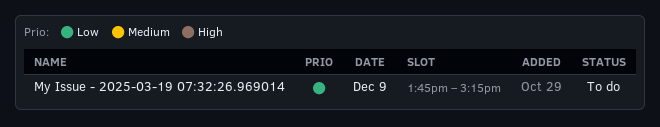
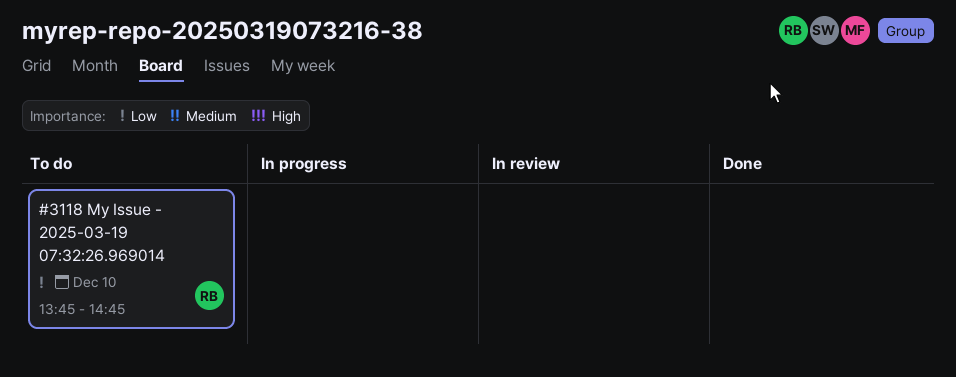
My Issue - 2025-03-19 07:32:26.969014, day: Dec 9 -> Dec 10
My Issue - 2025-03-19 07:32:26.969014, ends: 15:15 -> 14:45

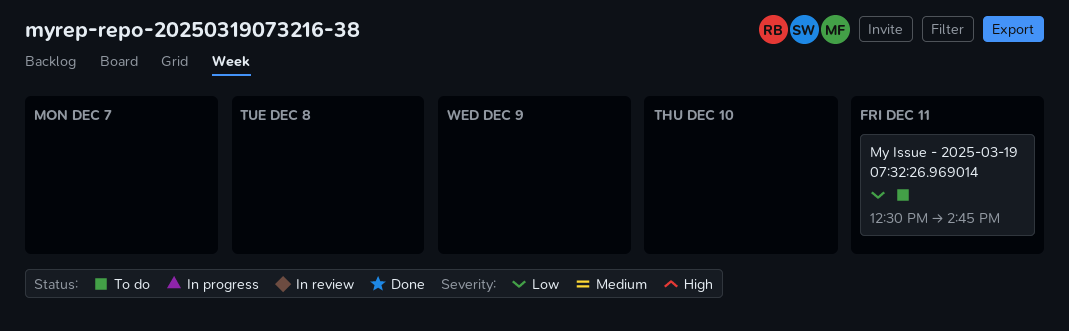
My Issue - 2025-03-19 07:32:26.969014, day: Dec 10 -> Dec 11
My Issue - 2025-03-19 07:32:26.969014, begins: 13:45 -> 12:30

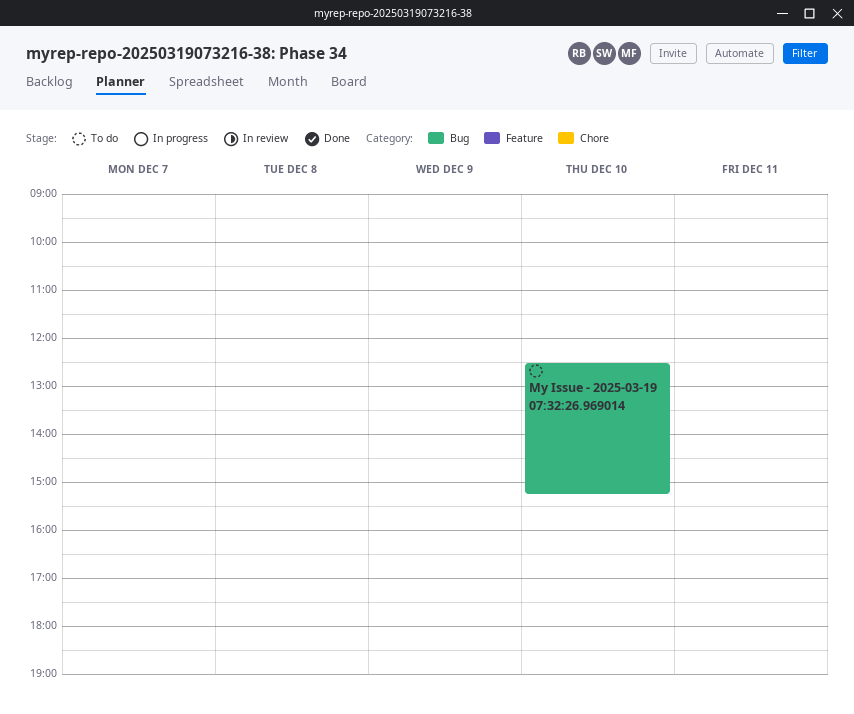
My Issue - 2025-03-19 07:32:26.969014, day: Dec 11 -> Dec 10
My Issue - 2025-03-19 07:32:26.969014, ends: 14:45 -> 15:15

